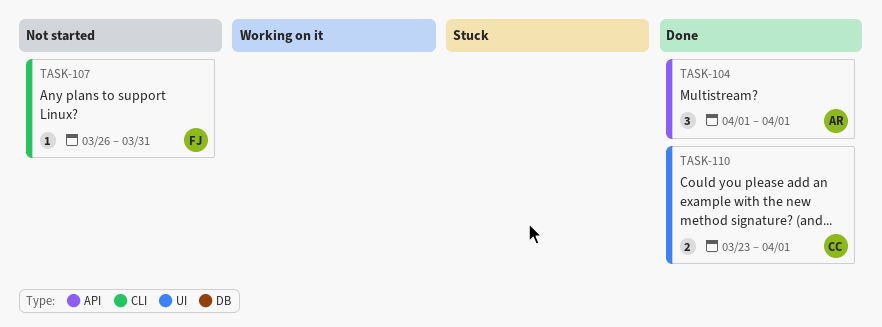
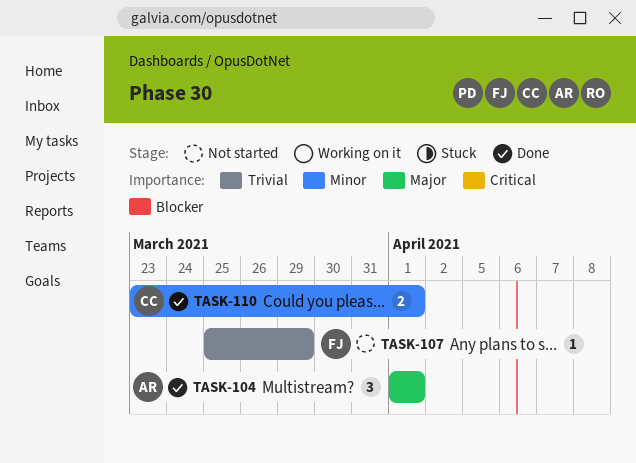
TASK-107, start: Mar 26 -> Mar 25
TASK-107, due: Mar 31 -> Mar 29

